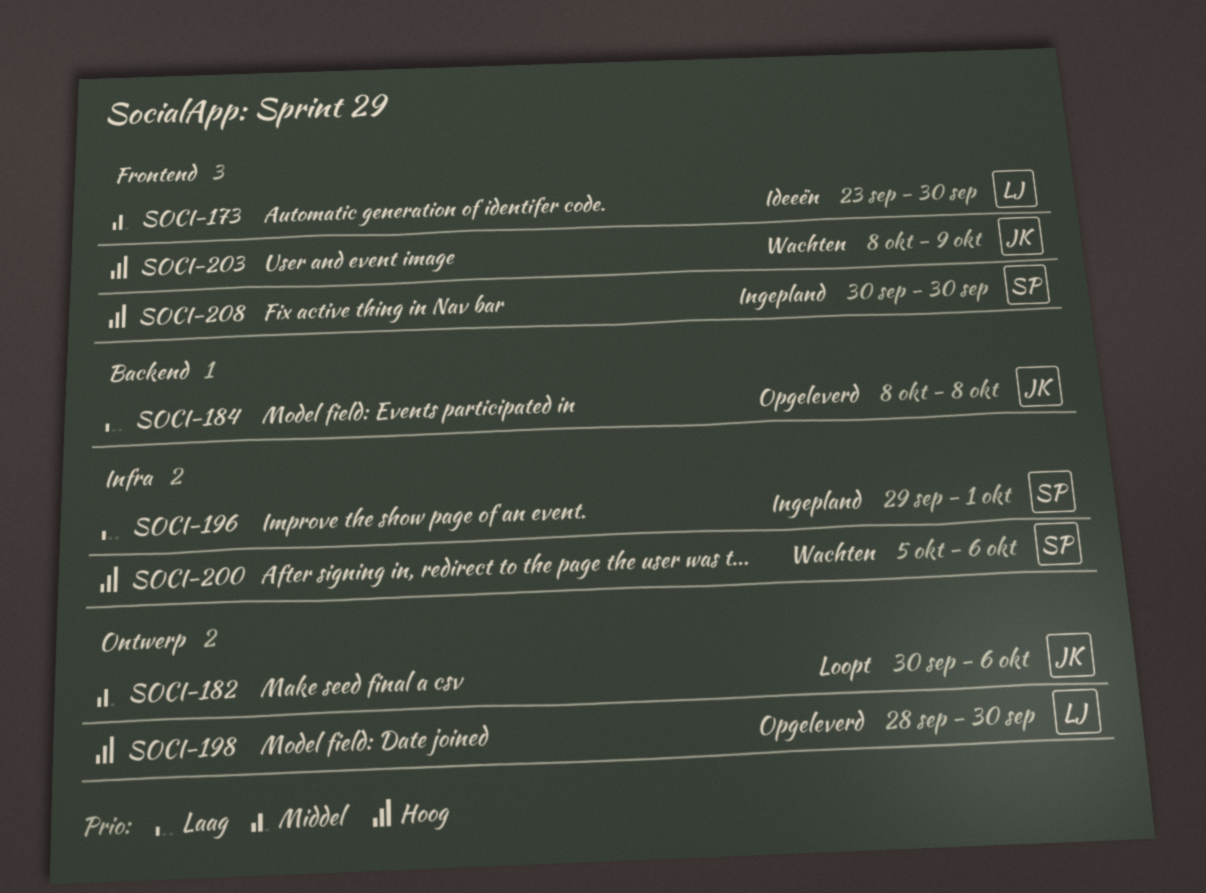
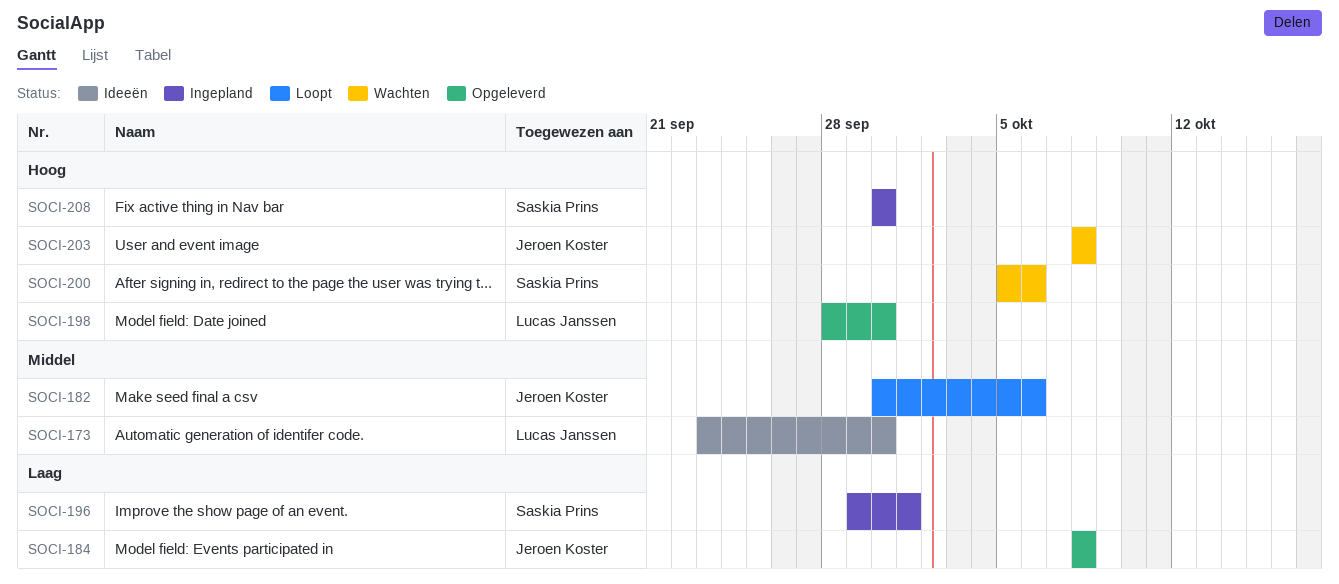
SOCI-203, due: Oct 9 -> Oct 8

